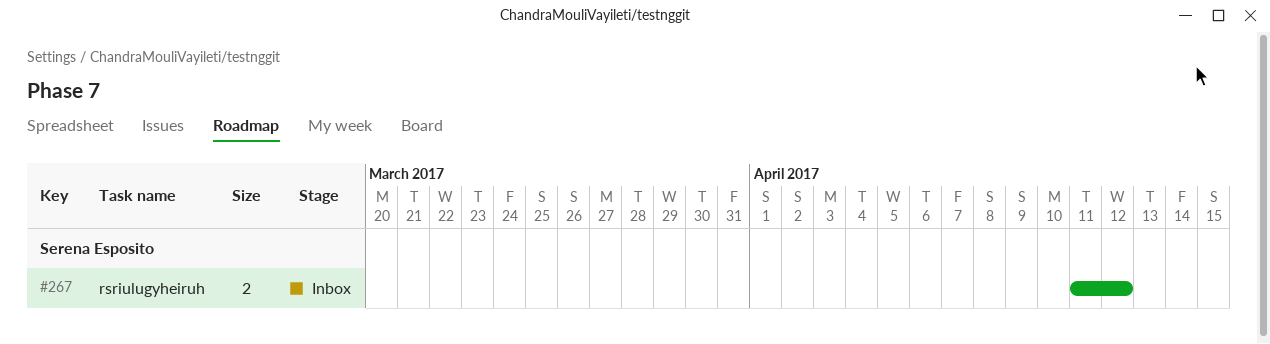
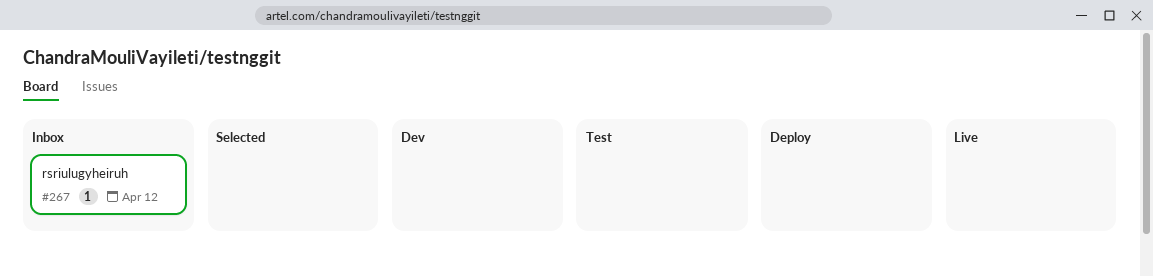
#267, estimate: 2 -> 1

